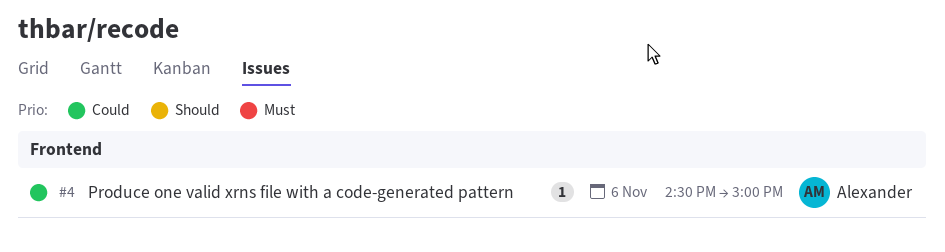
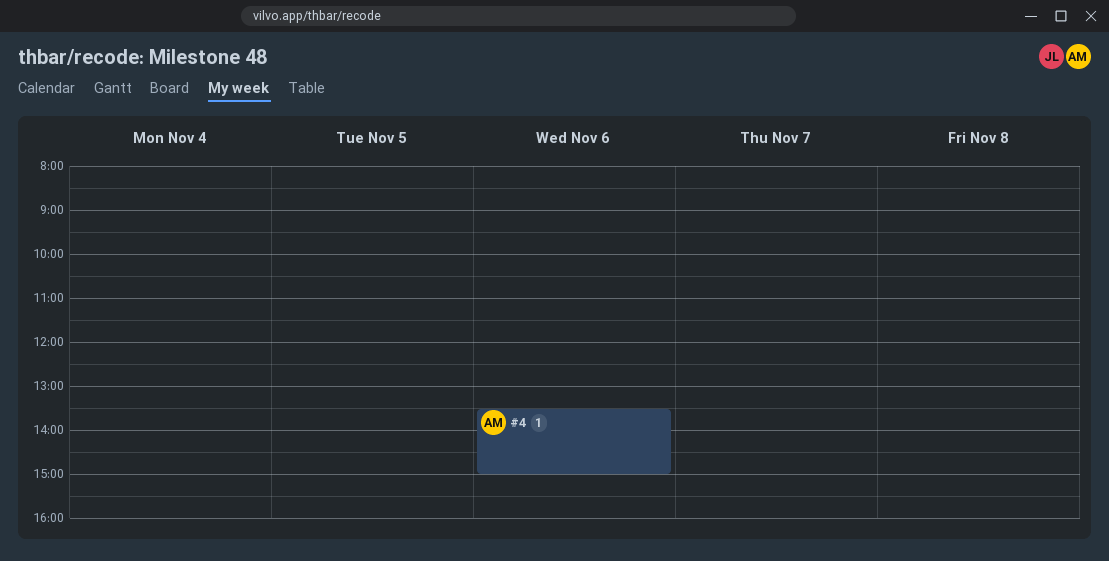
#4, begins: 14:30 -> 13:30

